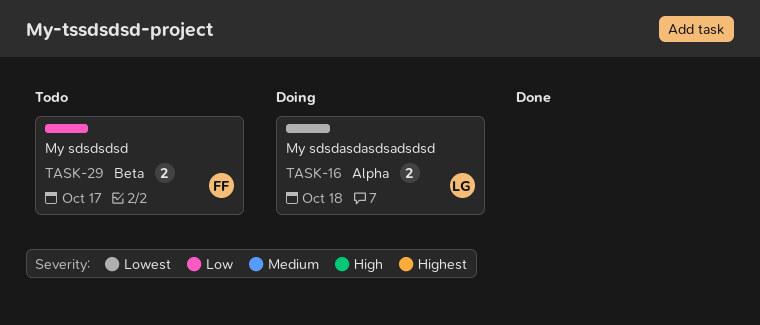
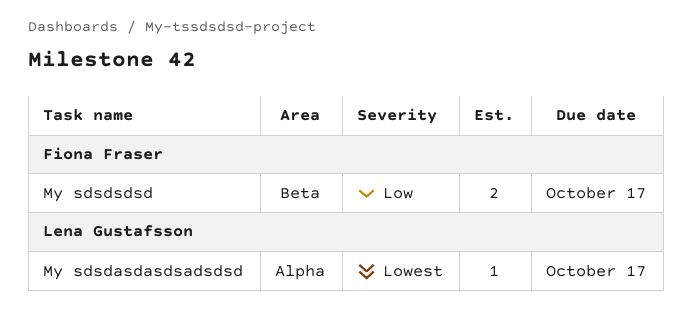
My sdsdasdasdsadsdsd, estimate: 2 -> 1
My sdsdasdasdsadsdsd, due: Oct 18 -> Oct 17

